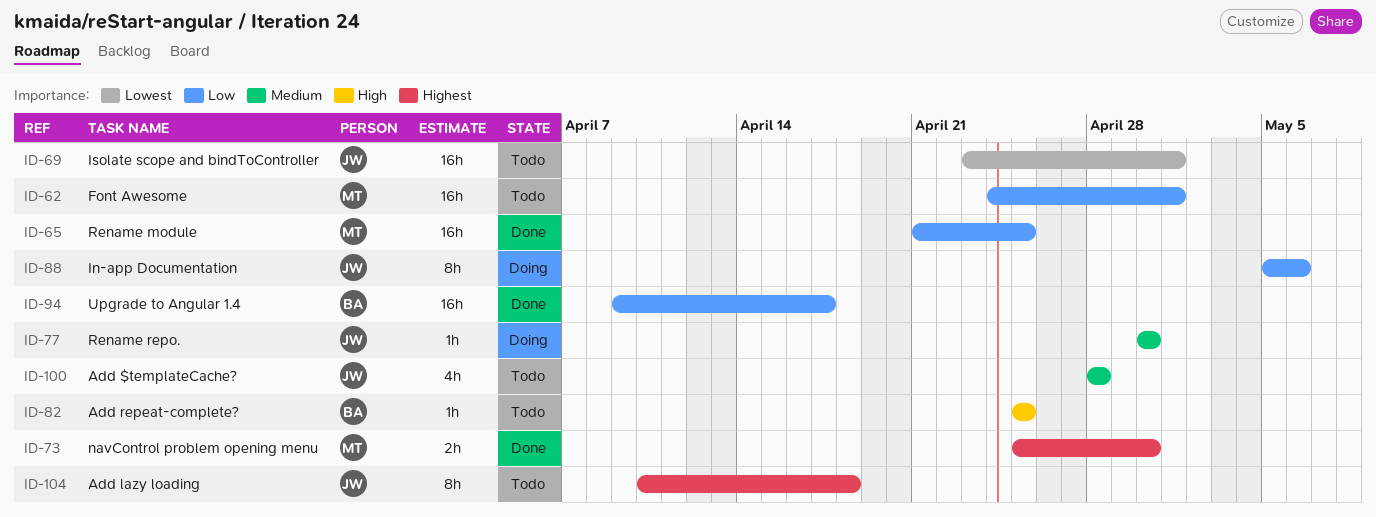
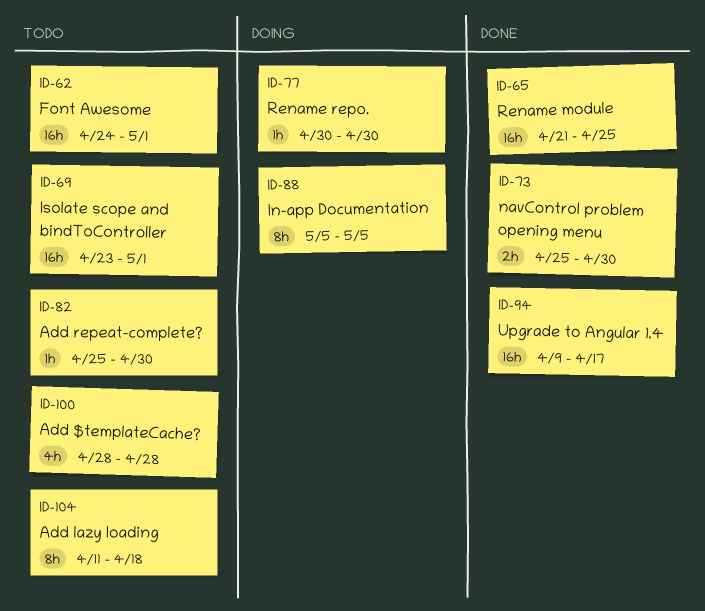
ID-82, due: Apr 25 -> Apr 30
ID-88, due: May 6 -> May 5
ID-104, start: Apr 10 -> Apr 11

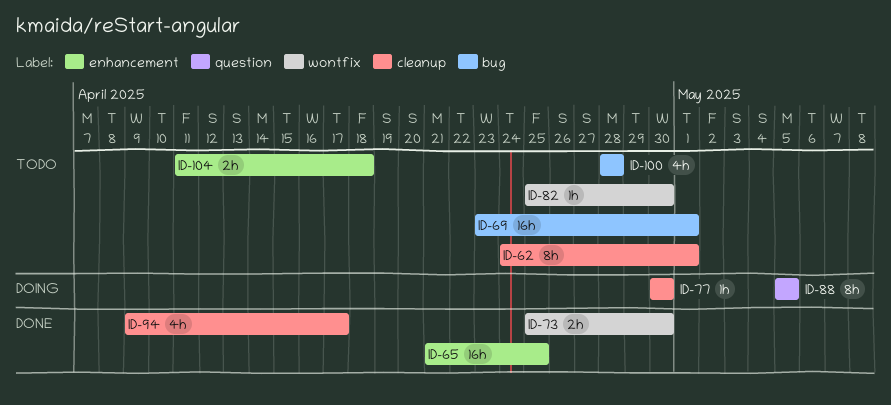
ID-62, estimate: 16h -> 8h
ID-94, estimate: 16h -> 4h
ID-104, estimate: 8h -> 2h

